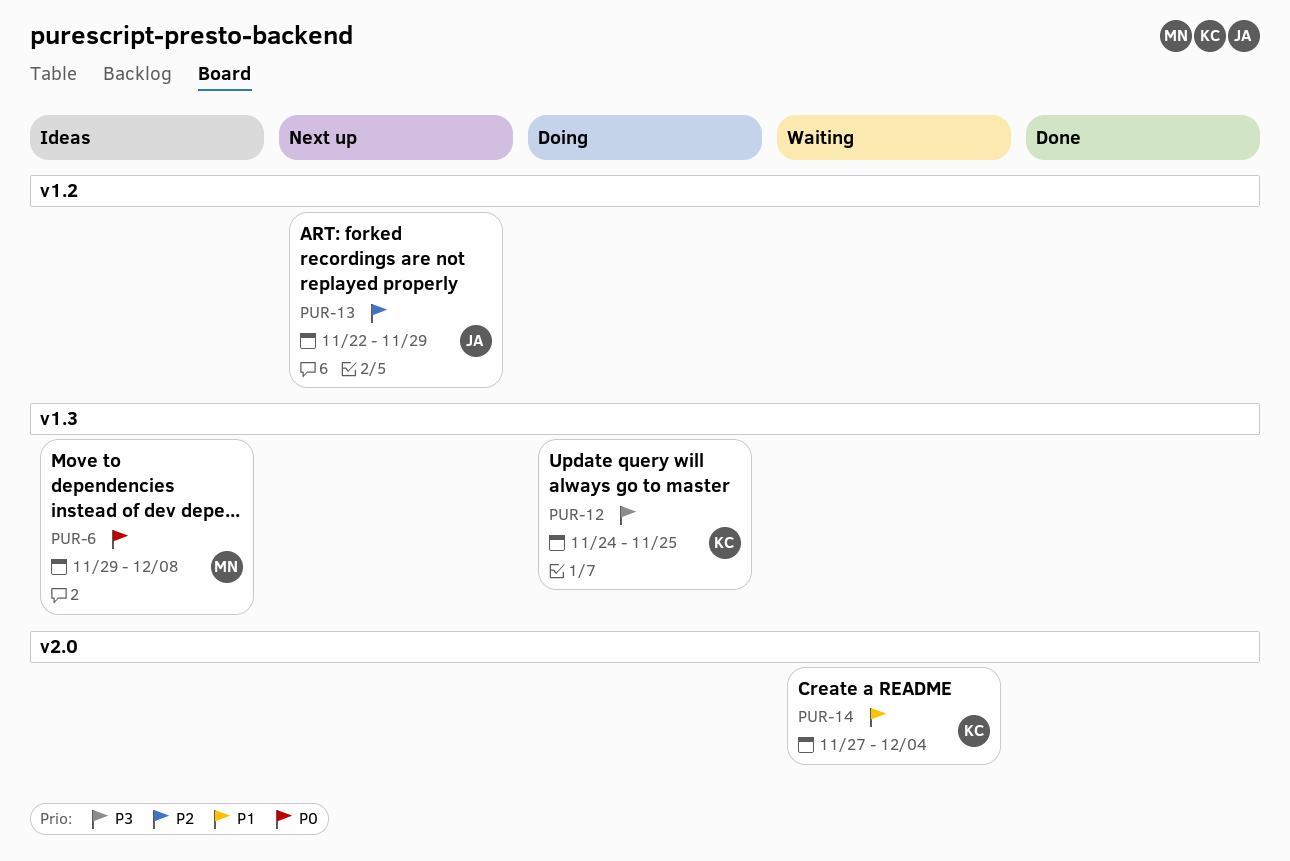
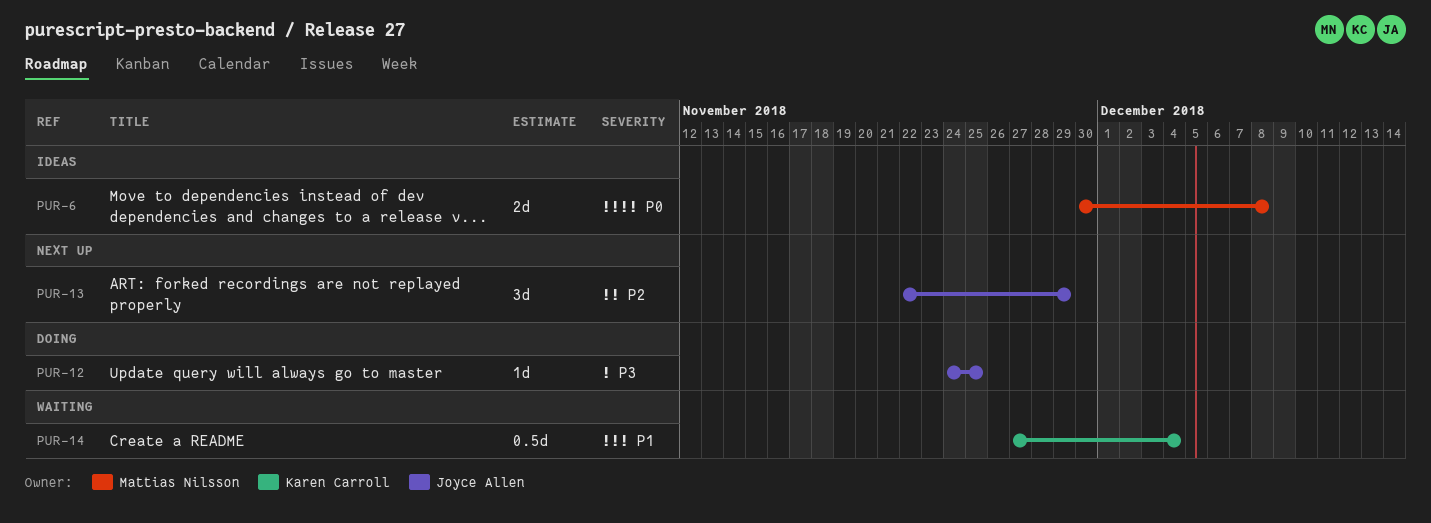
PUR-6, start: Nov 29 -> Nov 30
PUR-12, owner: Karen Carroll -> Joyce Allen

